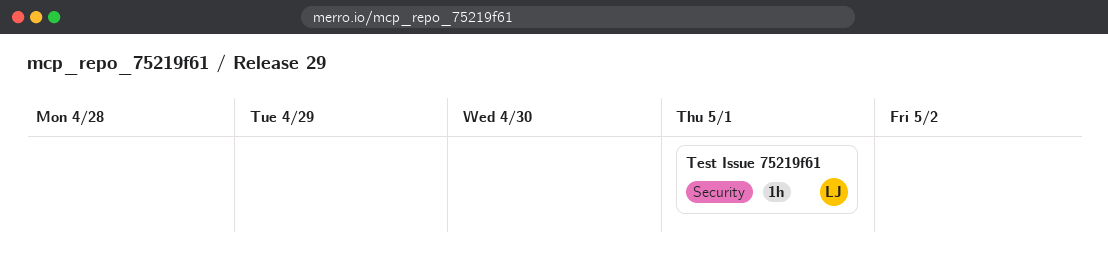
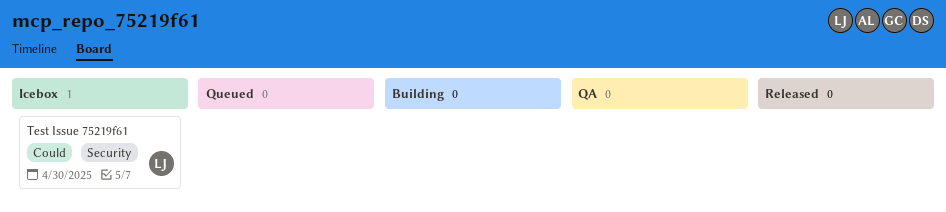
Test Issue 75219f61, due: May 1 -> Apr 30

